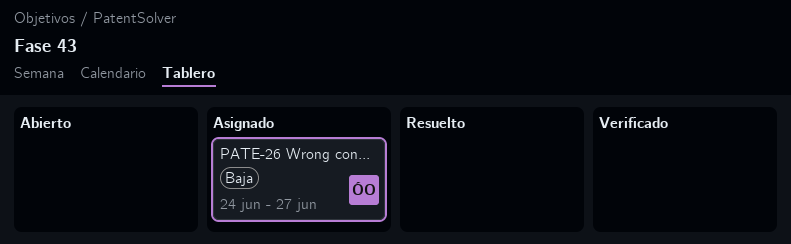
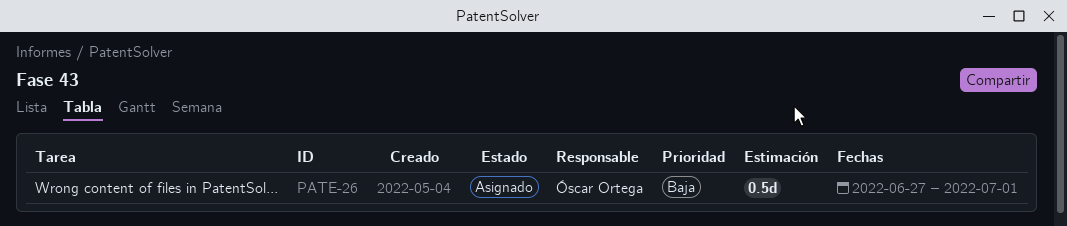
PATE-26, start: Jun 24 -> Jun 27
PATE-26, due: Jun 27 -> Jul 1

